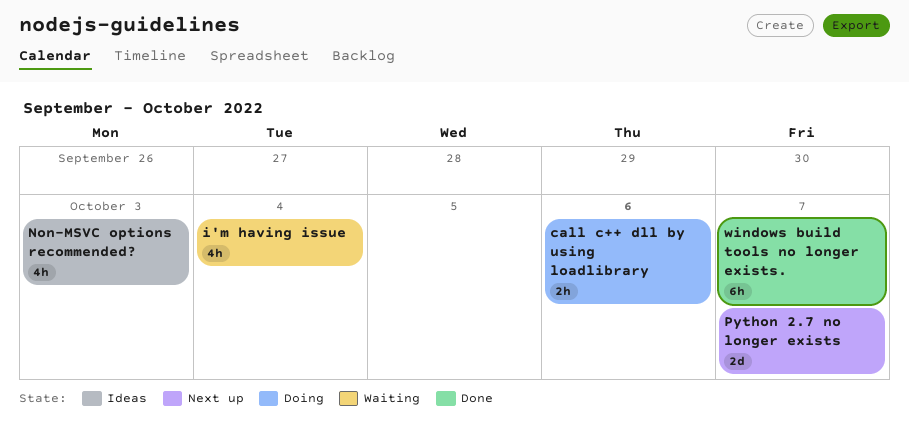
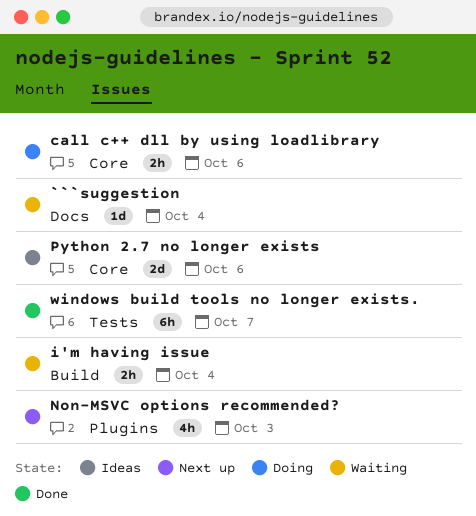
```suggestion: none -> present
i'm having issue, estimate: 4h -> 2h
Non-MSVC options recommended?, status: Ideas -> Next up
Python 2.7 no longer exists, status: Next up -> Ideas
Python 2.7 no longer exists, due: Oct 7 -> Oct 6

